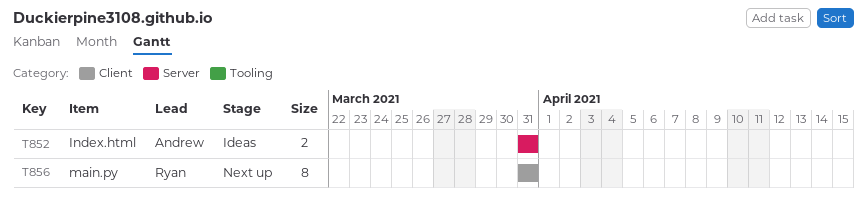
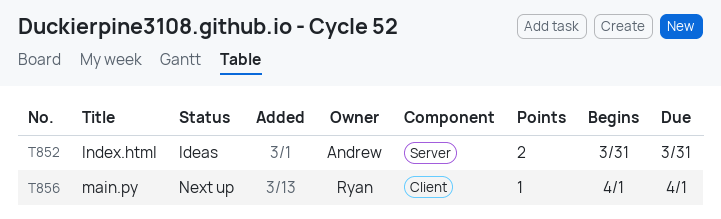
T856, estimate: 8 -> 1
T856, start: Mar 31 -> Apr 1
T856, due: Mar 31 -> Apr 1

